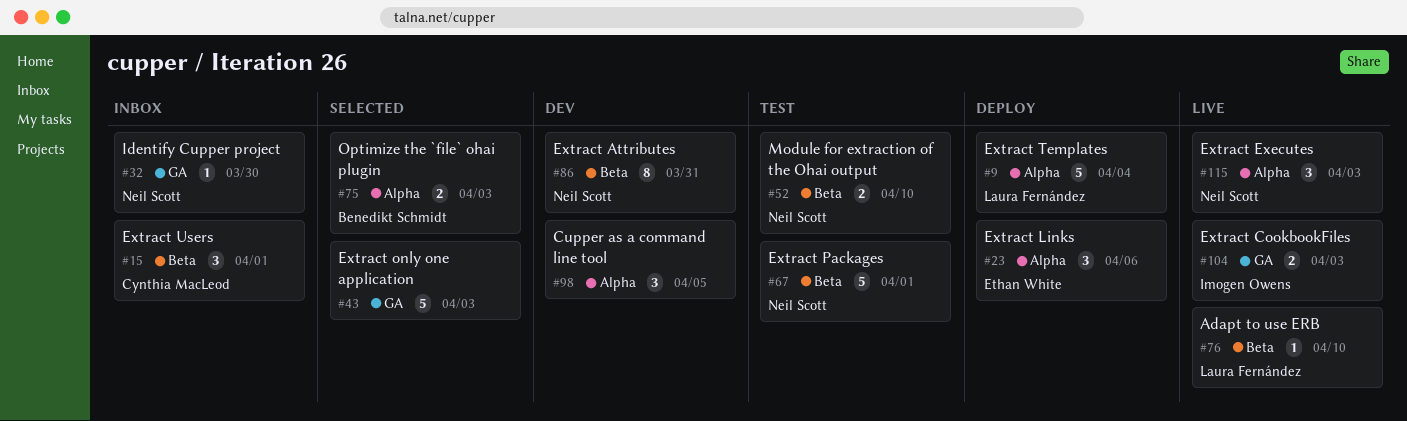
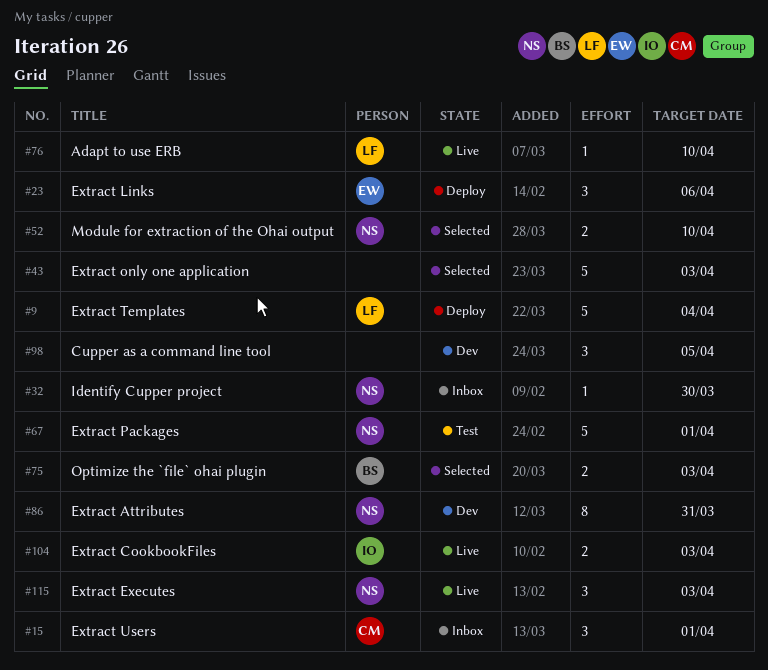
#52, status: Test -> Selected

